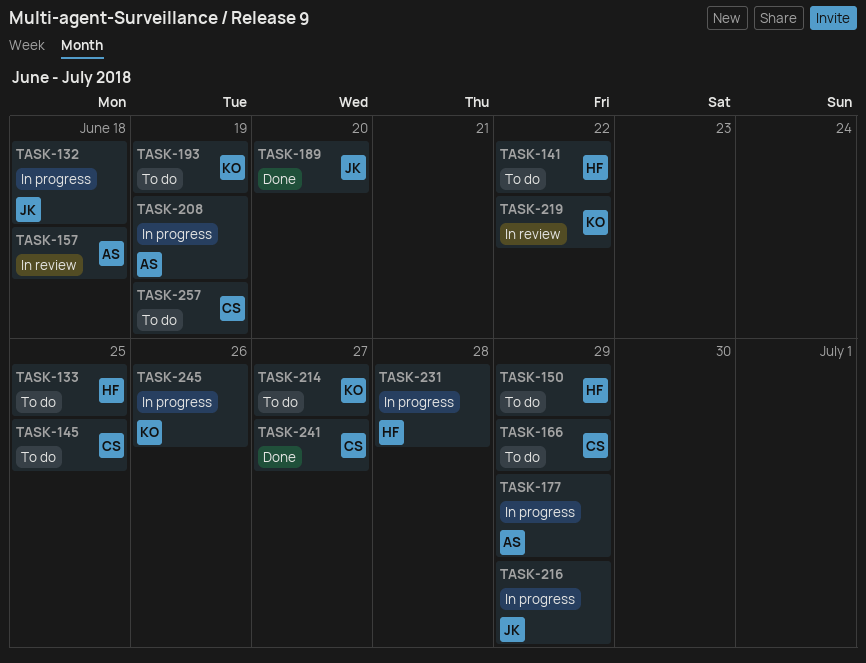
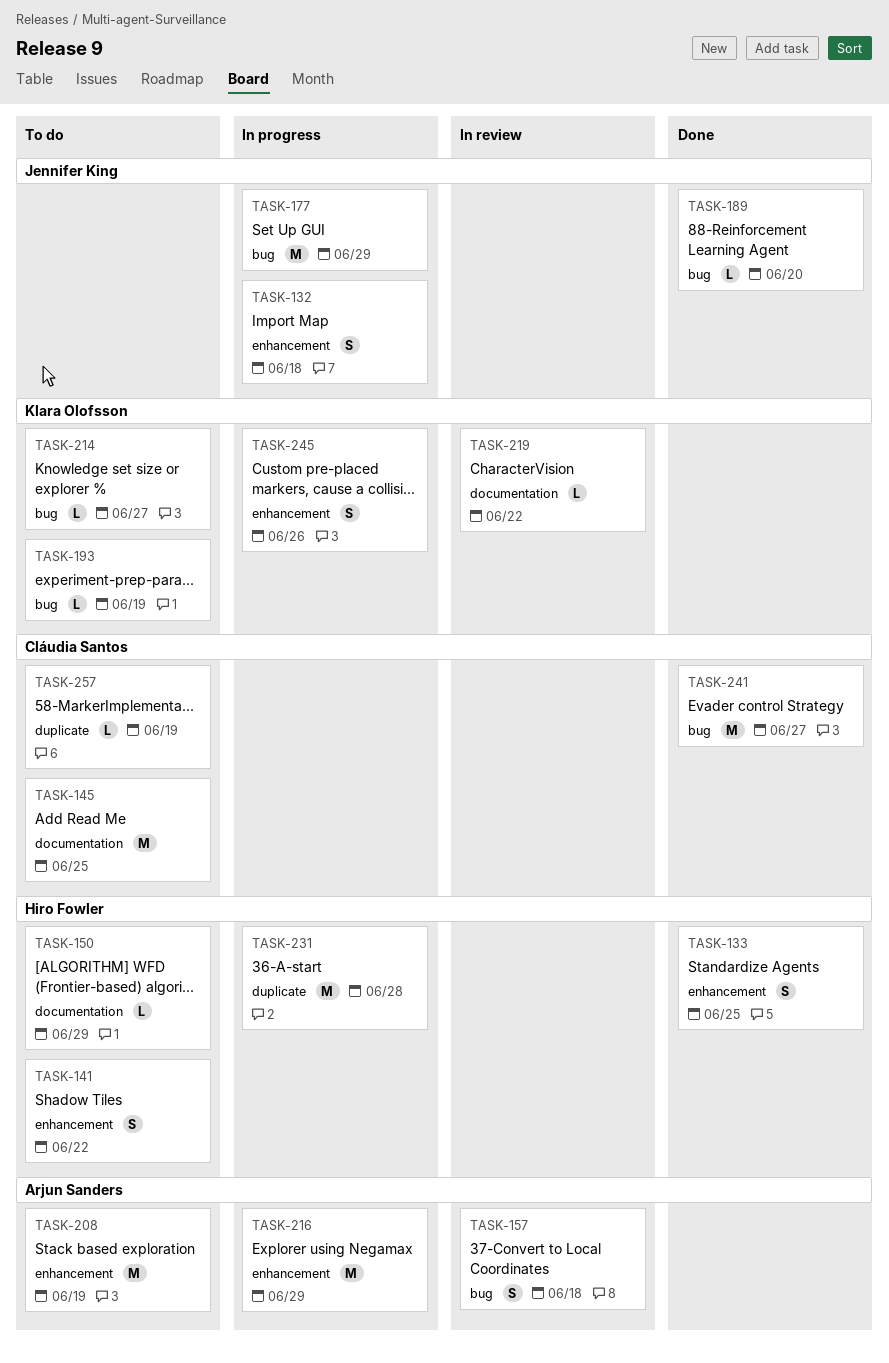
TASK-133, status: To do -> Done
TASK-166: present -> none
TASK-177, owner: Arjun Sanders -> Jennifer King
TASK-208, status: In progress -> To do
TASK-216, owner: Jennifer King -> Arjun Sanders

